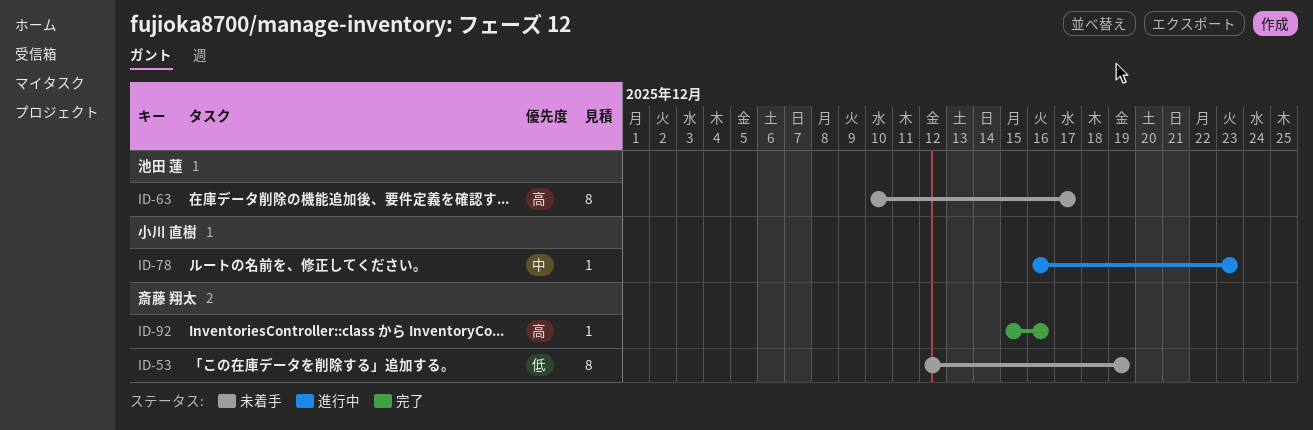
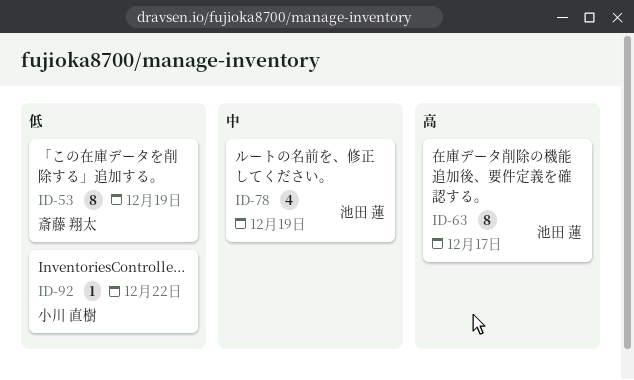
ID-78, owner: 小川 直樹 -> 池田 蓮
ID-78, estimate: 1 -> 4
ID-78, due: Dec 23 -> Dec 19
ID-92, owner: 斎藤 翔太 -> 小川 直樹
ID-92, priority: 高 -> 低
ID-92, due: Dec 16 -> Dec 22

